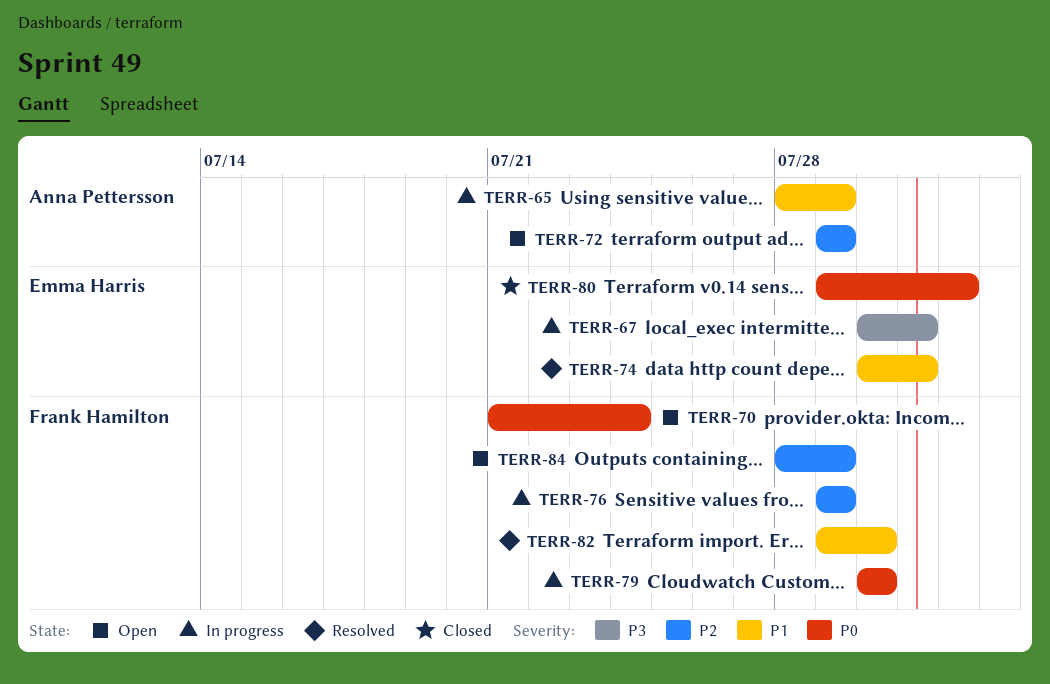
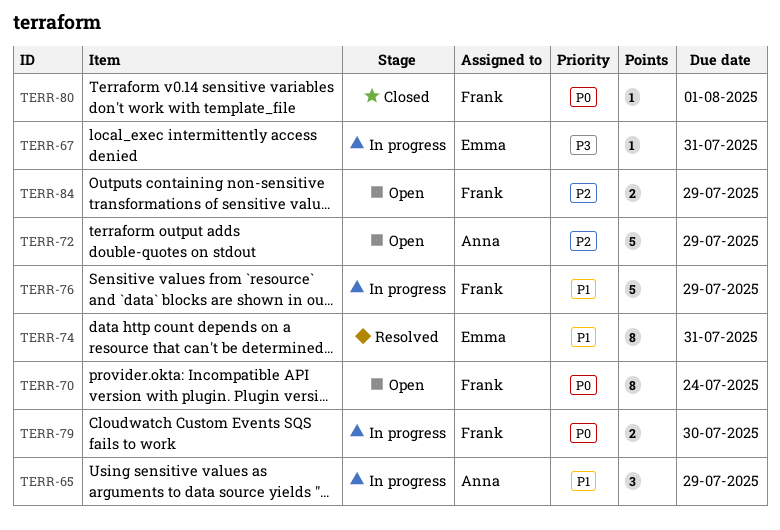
TERR-76, priority: P2 -> P1
TERR-80, owner: Emma Harris -> Frank Hamilton
TERR-82: present -> none

